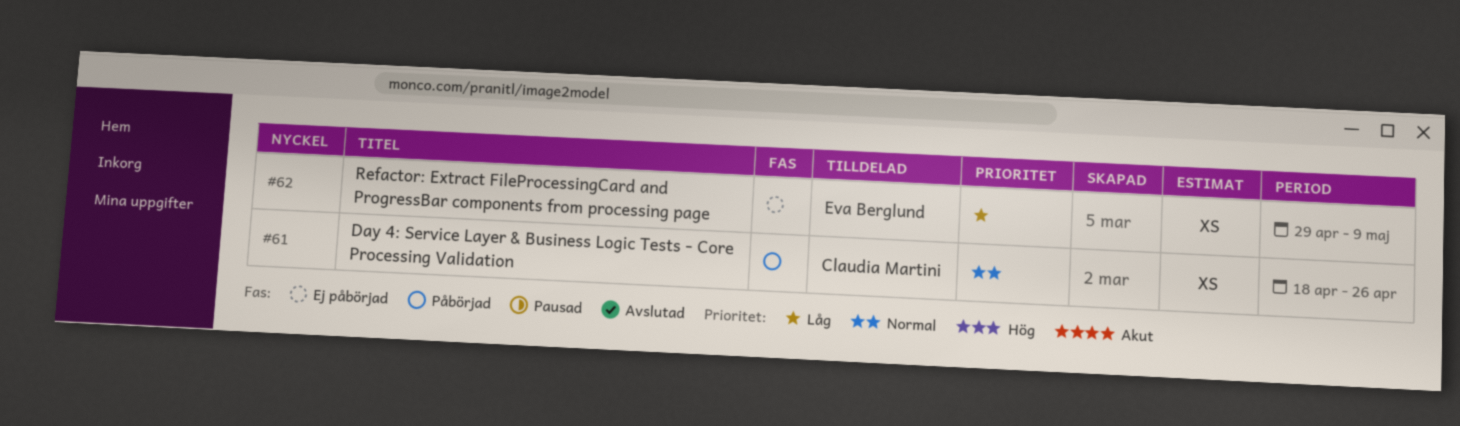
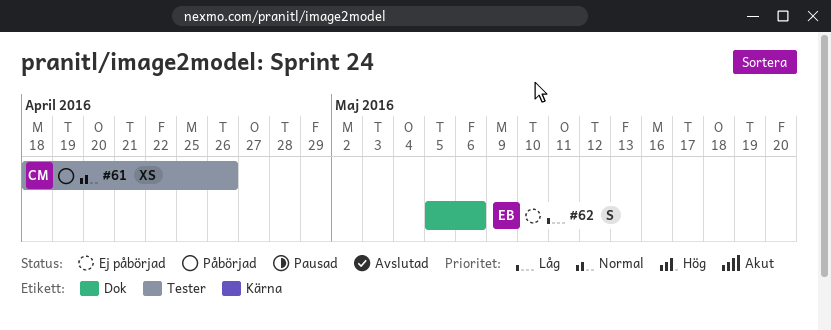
#62, estimate: XS -> S
#62, start: Apr 29 -> May 5
#62, due: May 9 -> May 6

